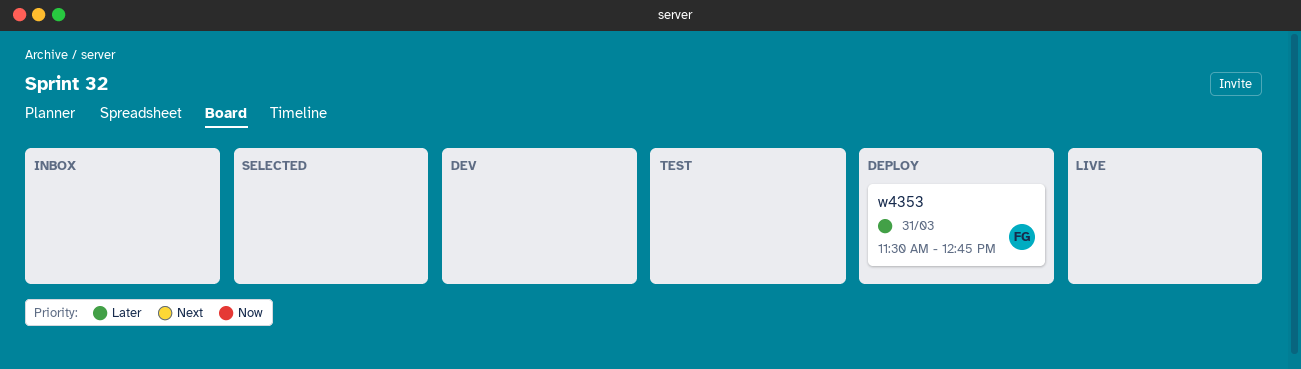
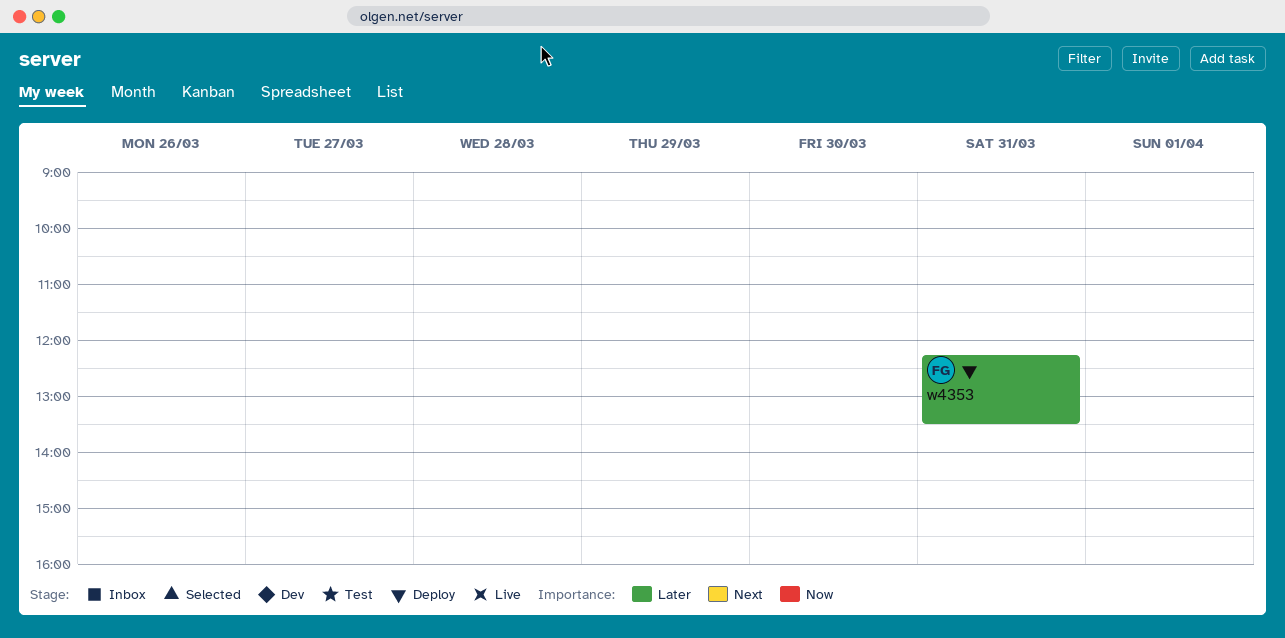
w4353, begins: 11:30 -> 12:15
w4353, ends: 12:45 -> 13:30

